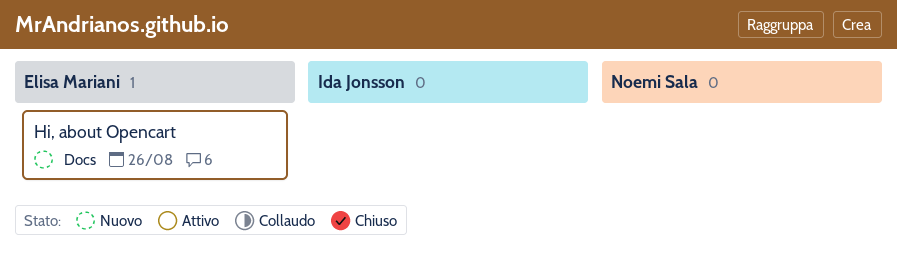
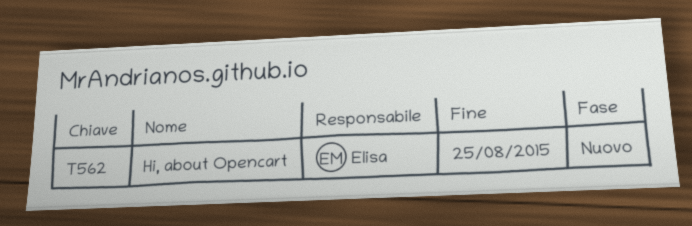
Hi, about Opencart, due: Aug 26 -> Aug 25

